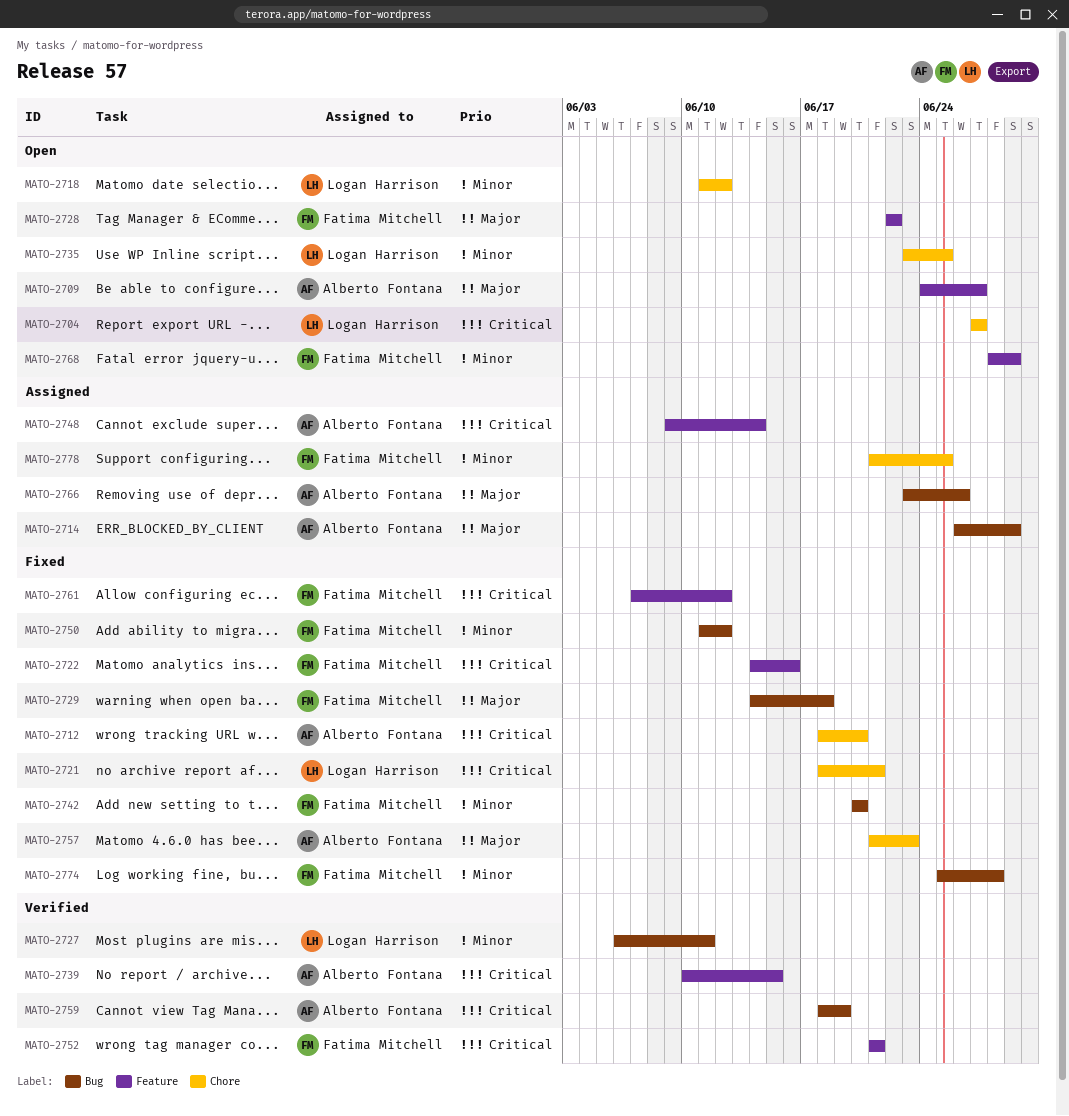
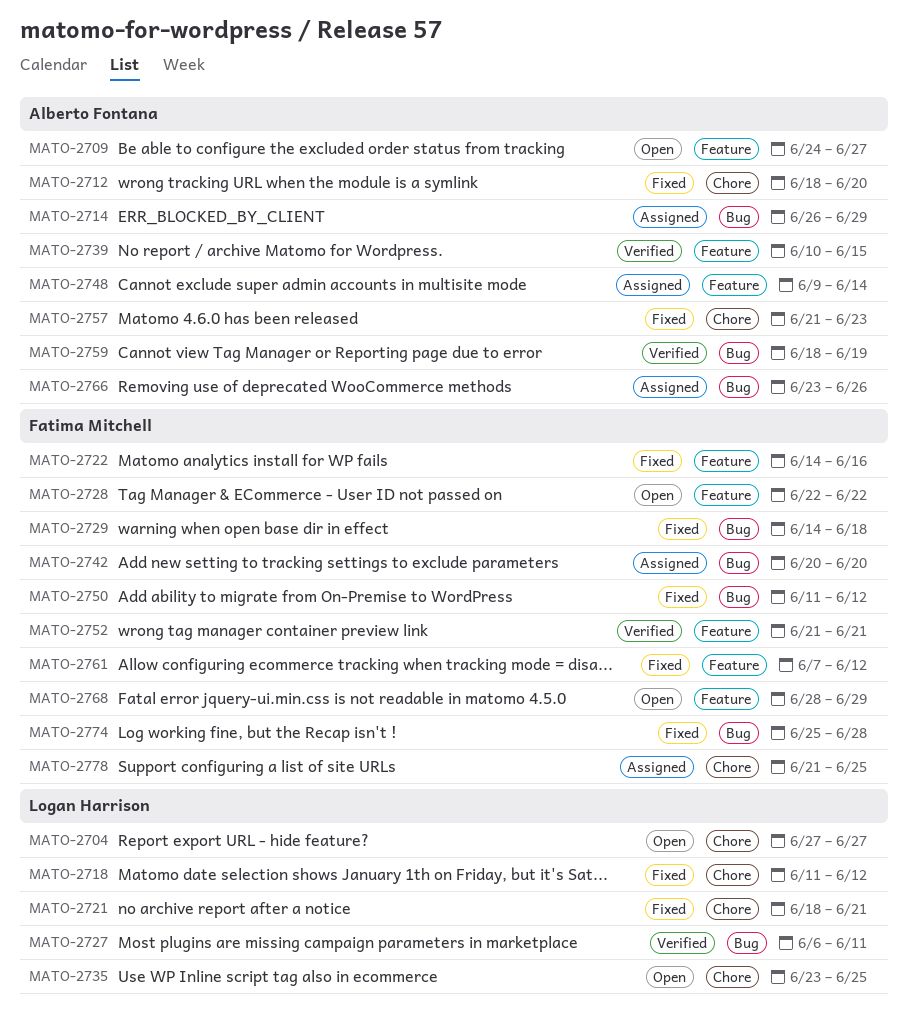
MATO-2718, status: Open -> Fixed
MATO-2742, status: Fixed -> Assigned

